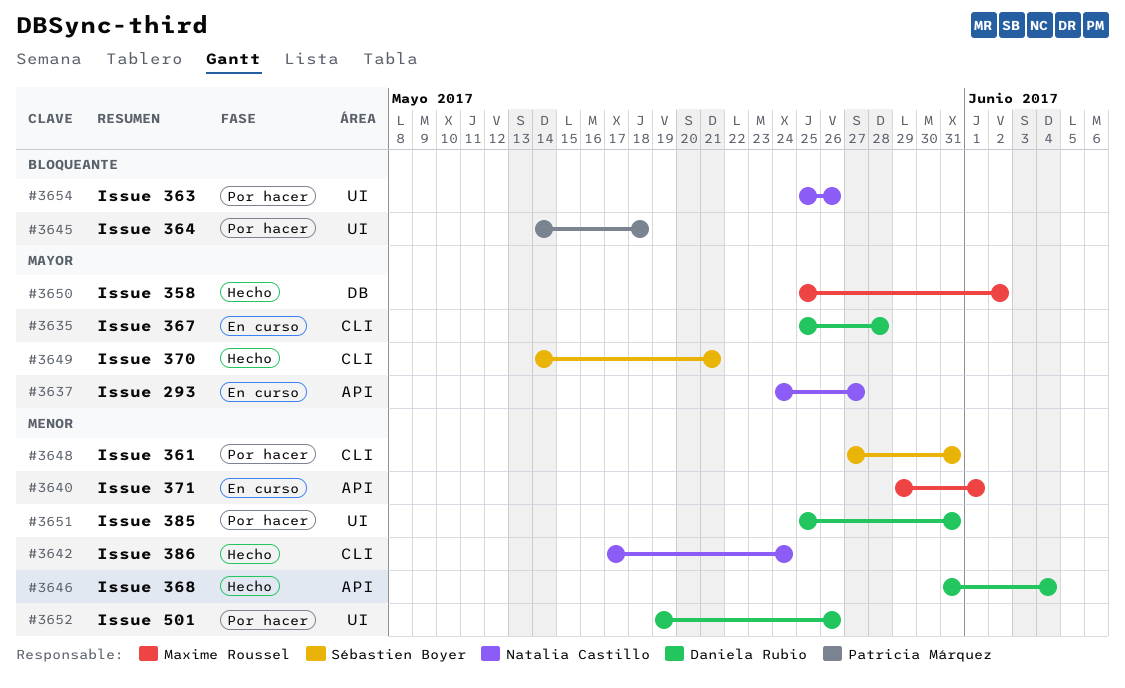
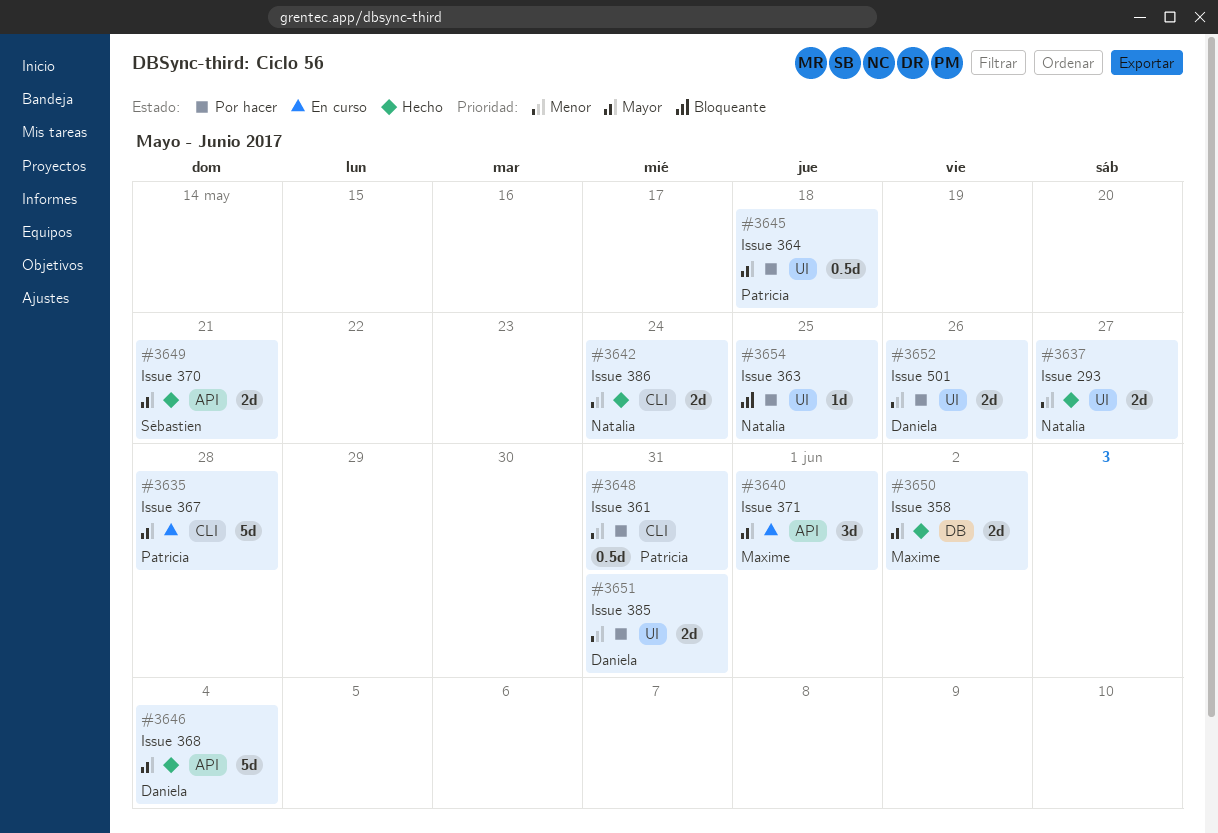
#3635, owner: Daniela Rubio -> Patricia Márquez
#3637, status: En curso -> Hecho
#3637, priority: Mayor -> Menor
#3637, label: API -> UI
#3640, priority: Menor -> Mayor
#3645, priority: Bloqueante -> Mayor
#3646, priority: Menor -> Mayor
#3648, owner: Sébastien Boyer -> Patricia Márquez
#3649, label: CLI -> API
#3654, due: May 26 -> May 25

